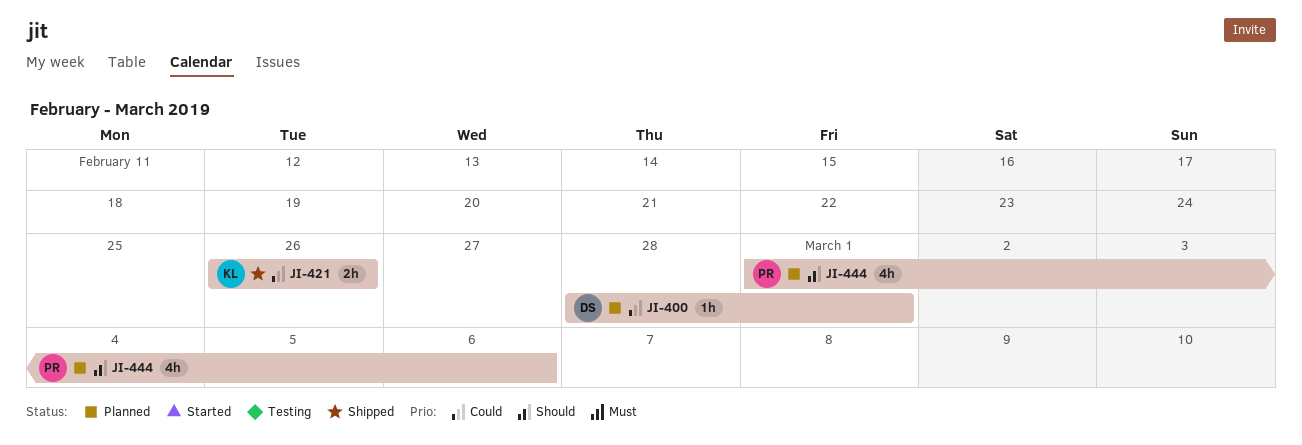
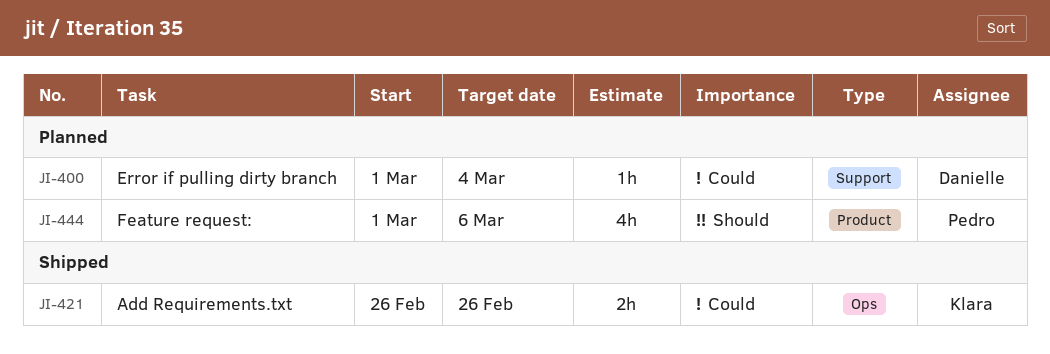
JI-400, start: Feb 28 -> Mar 1
JI-400, due: Mar 1 -> Mar 4

